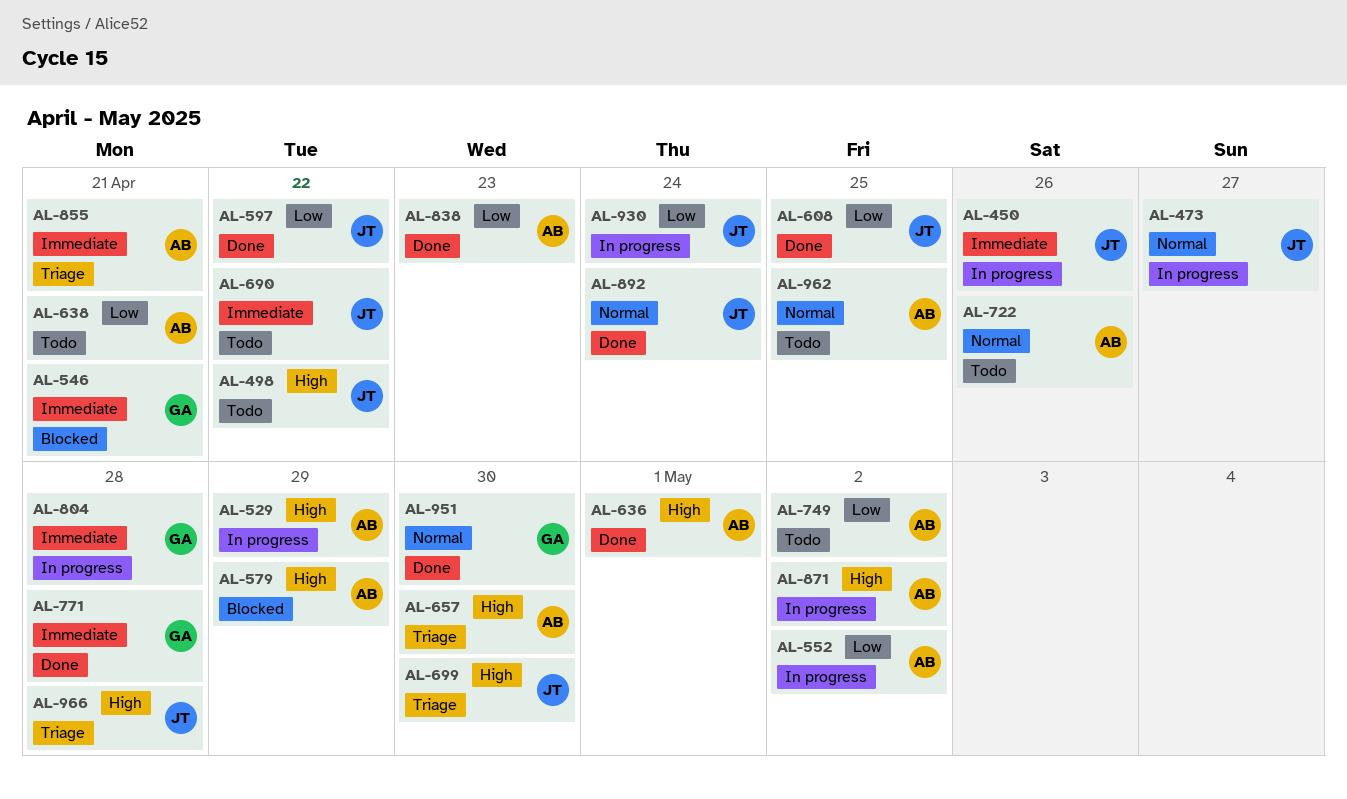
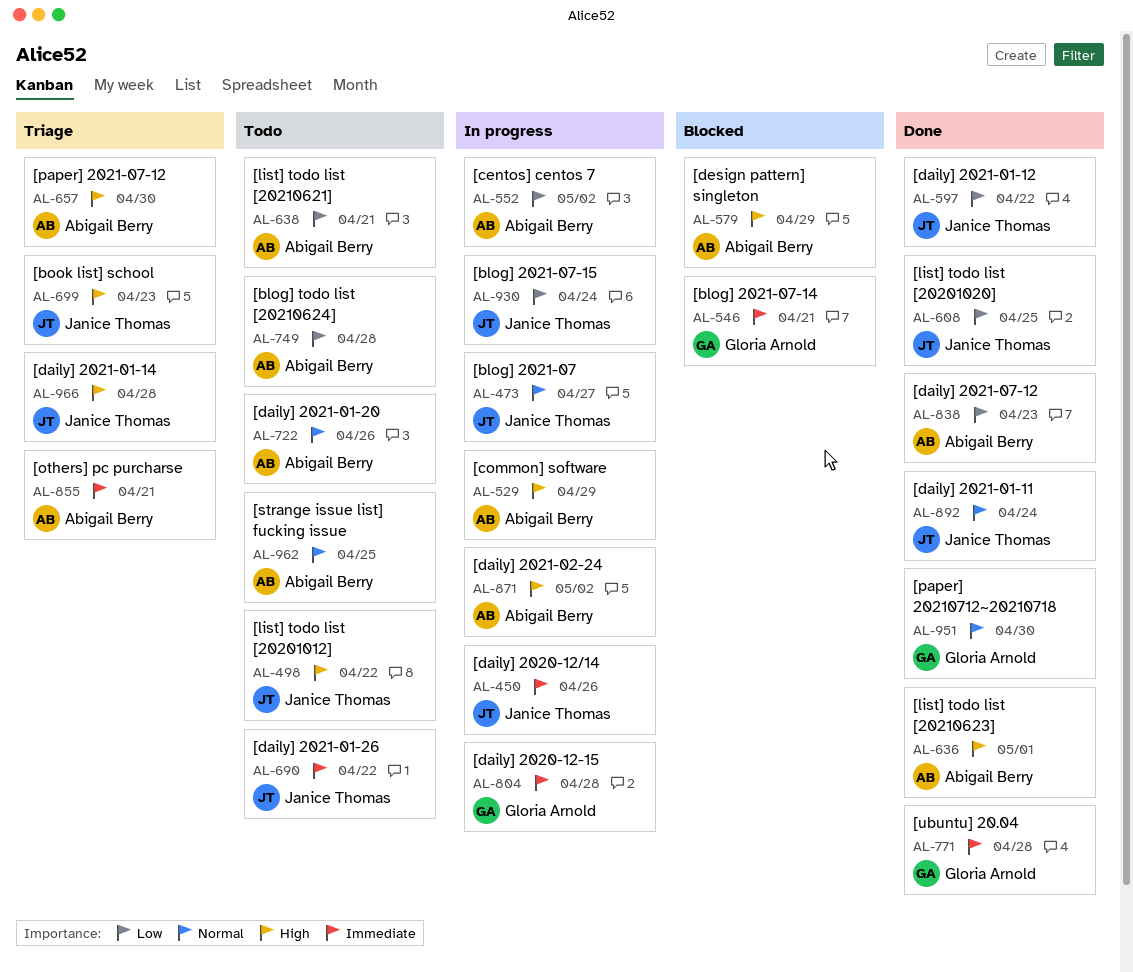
AL-699, due: Apr 30 -> Apr 23
AL-749, due: May 2 -> Apr 28

